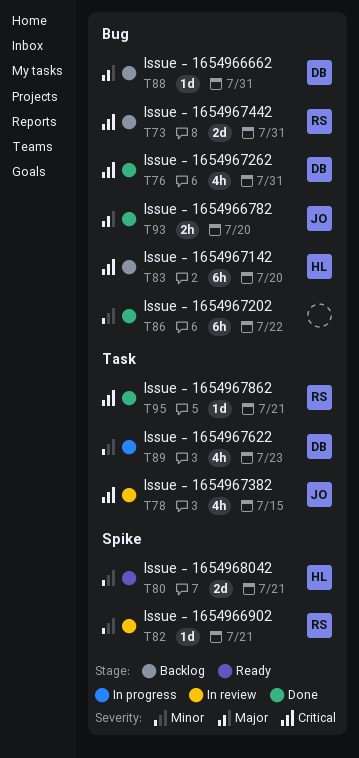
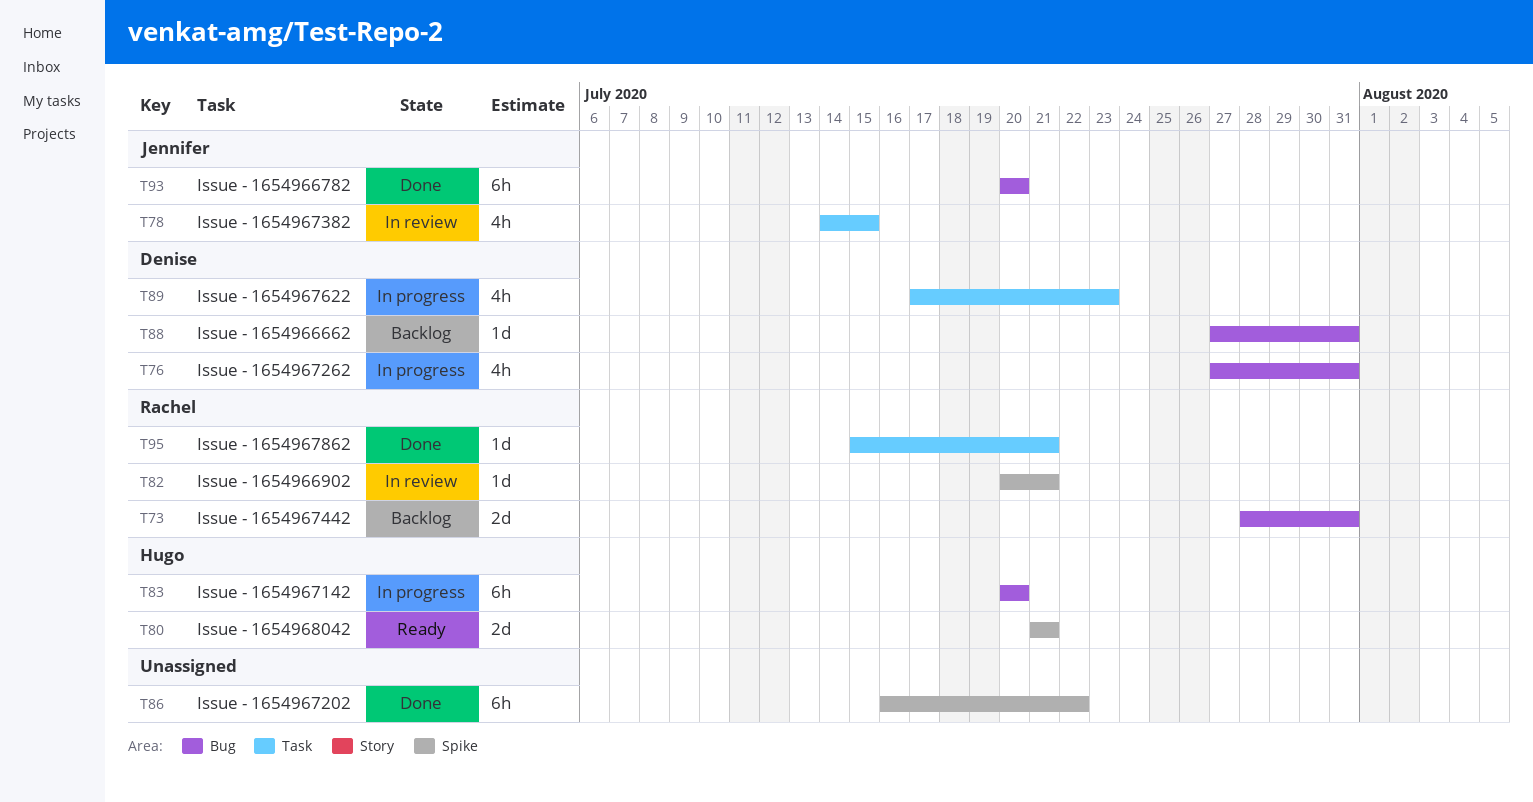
T76, status: Done -> In progress
T83, status: Backlog -> In progress
T86, label: Bug -> Spike
T93, estimate: 2h -> 6h

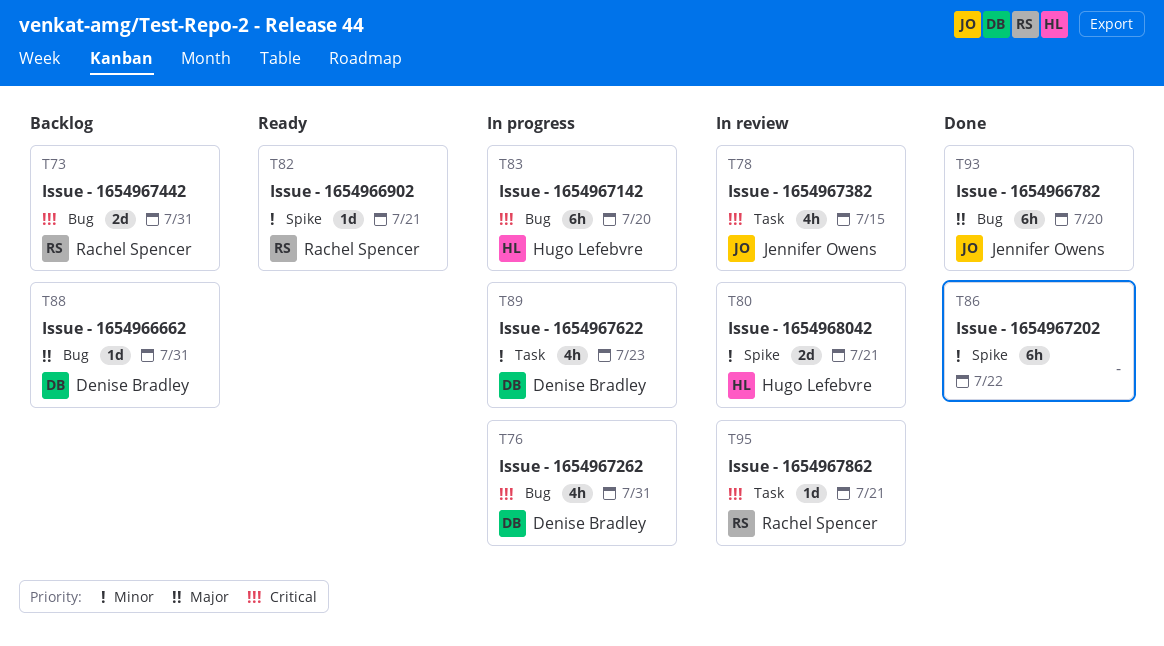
T80, status: Ready -> In review
T82, status: In review -> Ready
T95, status: Done -> In review

